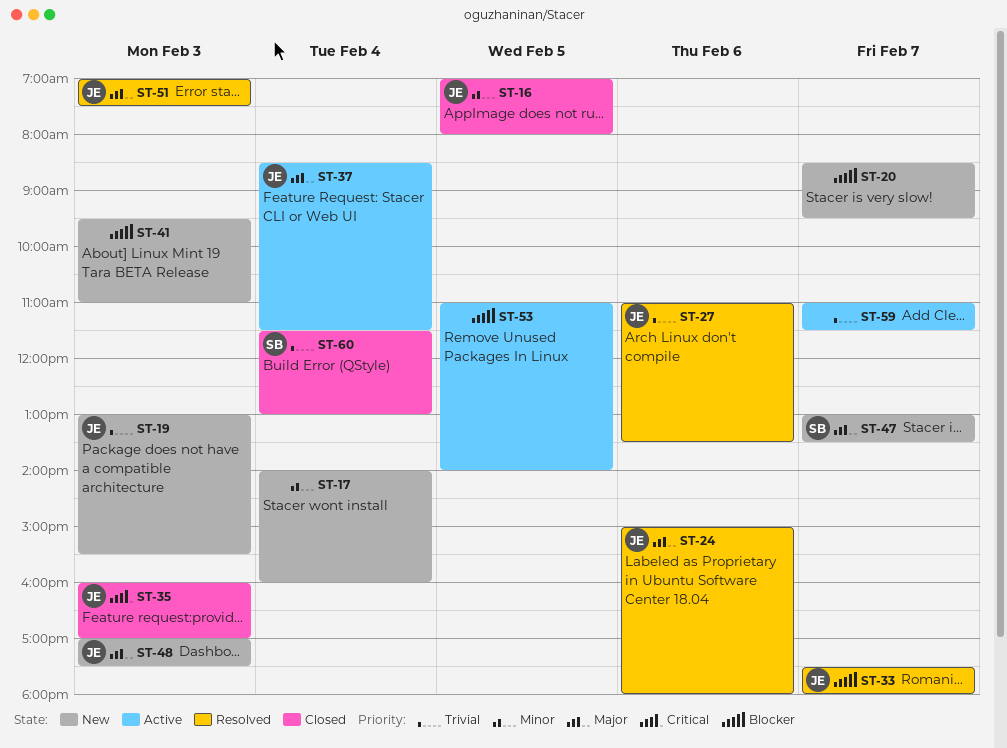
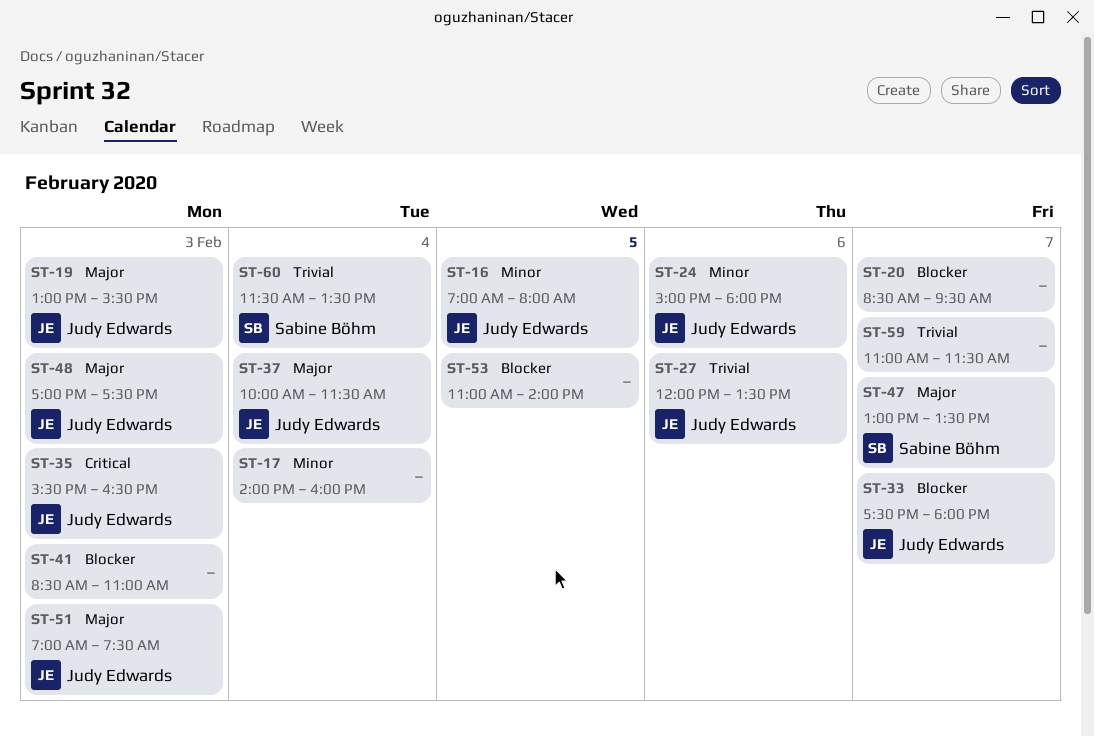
ST-19, priority: Trivial -> Major
ST-24, priority: Major -> Minor
ST-27, begins: 11:00 -> 12:00
ST-35, begins: 16:00 -> 15:30
ST-35, ends: 17:00 -> 16:30
ST-37, begins: 08:30 -> 10:00
ST-41, begins: 09:30 -> 08:30
ST-60, ends: 13:00 -> 13:30

